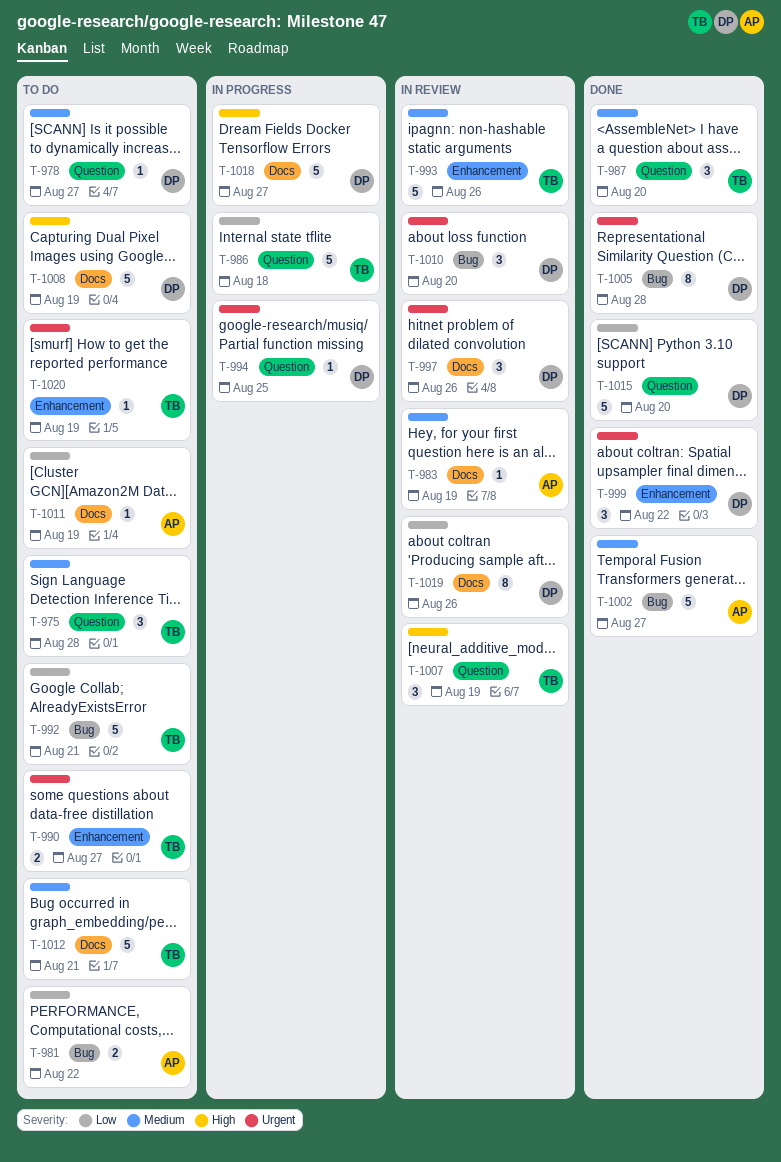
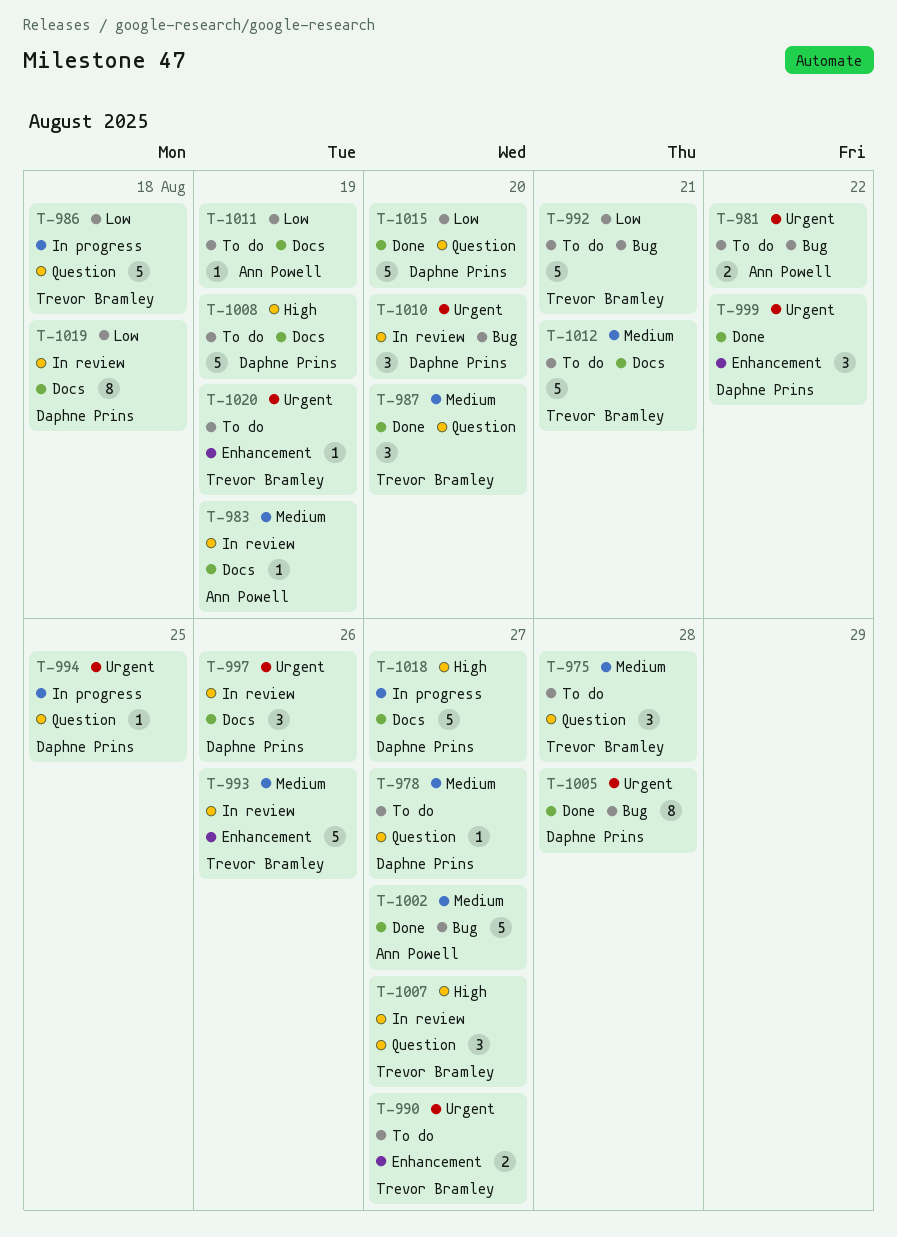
T-981, priority: Low -> Urgent
T-1007, due: Aug 19 -> Aug 27
T-1019, due: Aug 26 -> Aug 18

